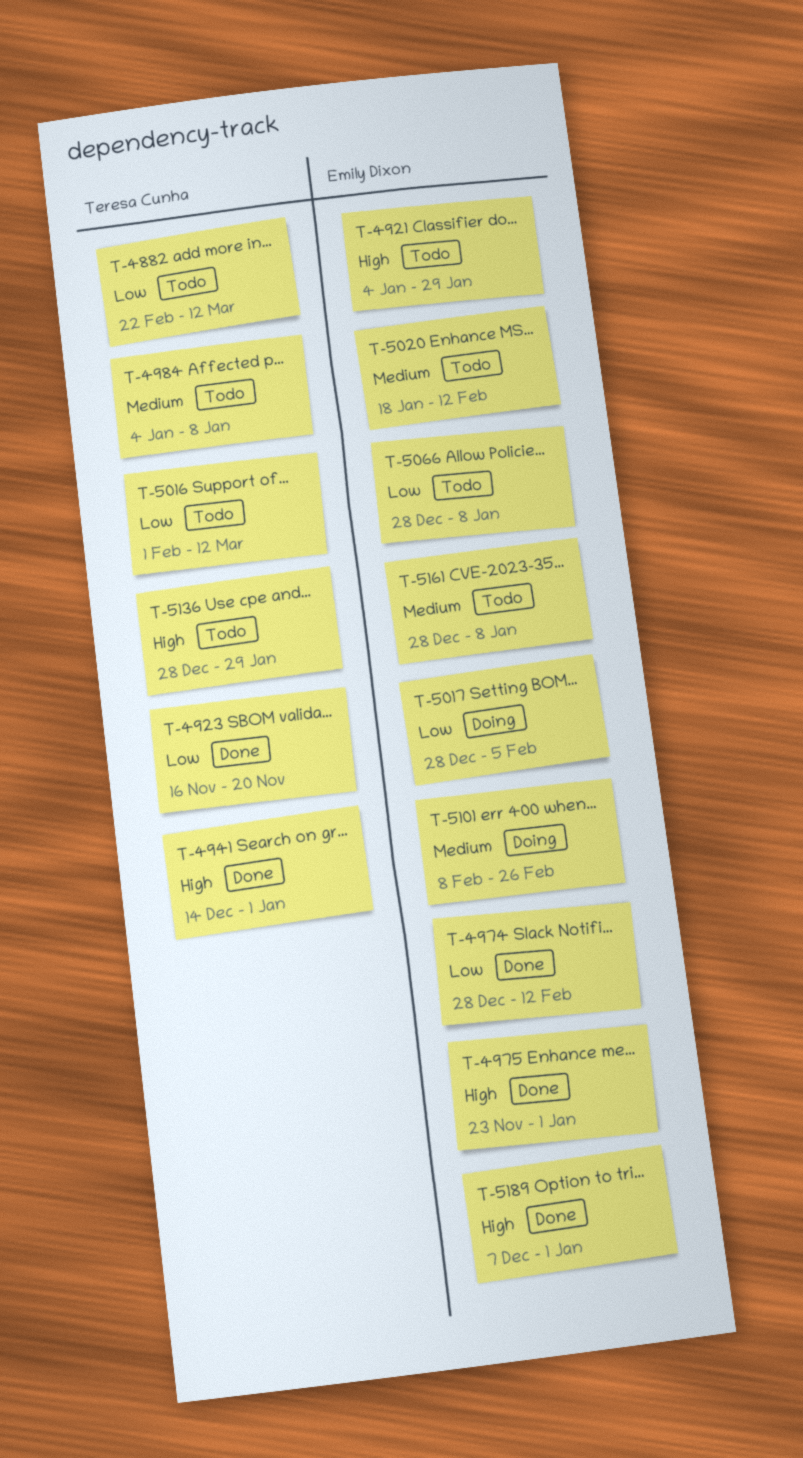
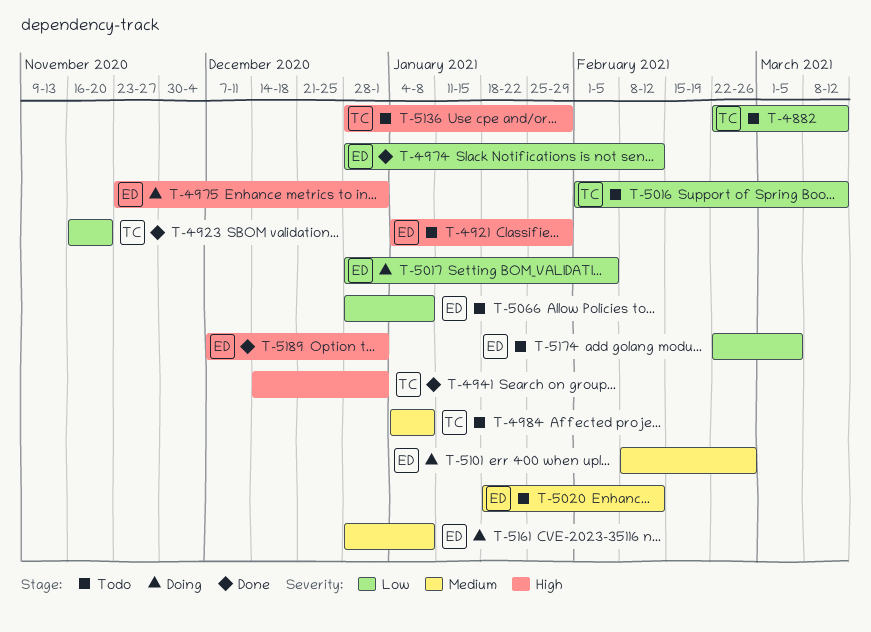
T-4975, status: Done -> Doing
T-5161, status: Todo -> Doing
T-5174: none -> present

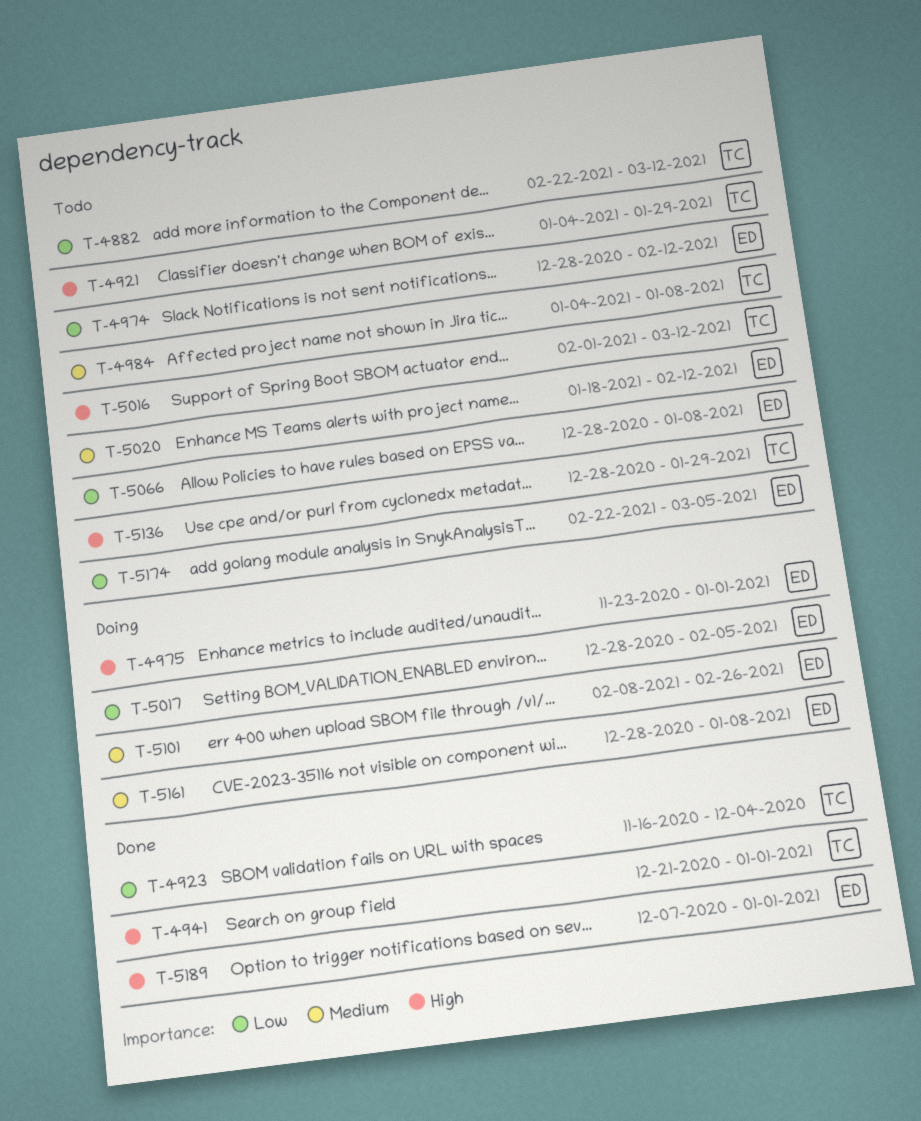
T-4921, owner: ED -> TC
T-4923, due: Nov 20 -> Dec 4
T-4941, start: Dec 14 -> Dec 21
T-4974, status: Done -> Todo
T-5016, priority: Low -> High

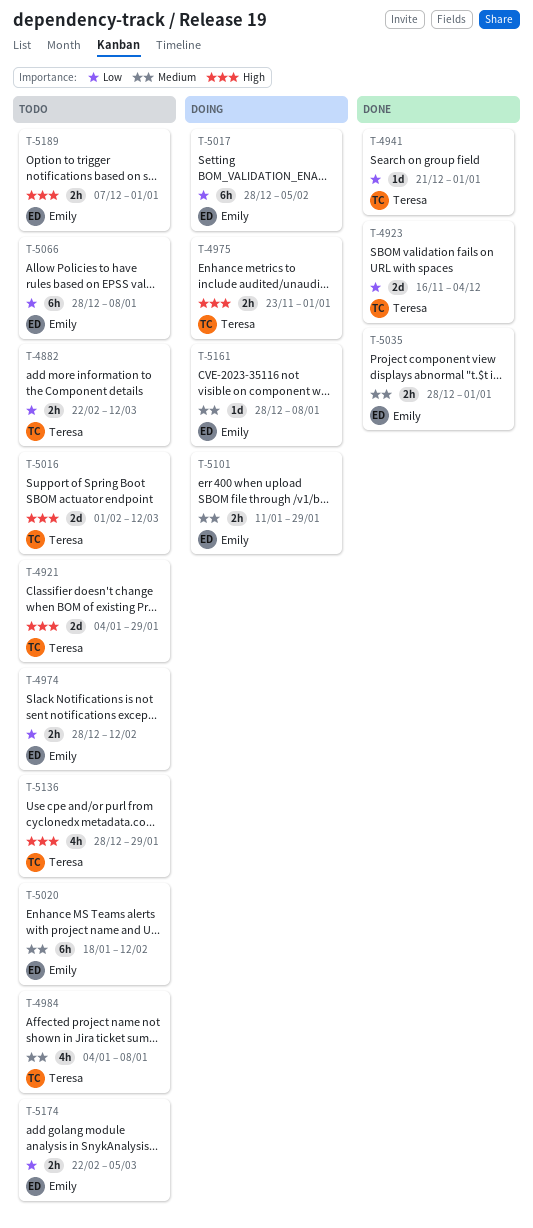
T-4941, priority: High -> Low
T-4975, owner: Emily -> Teresa
T-5035: none -> present
T-5101, start: Feb 8 -> Jan 11
T-5101, due: Feb 26 -> Jan 29
T-5189, status: Done -> Todo

